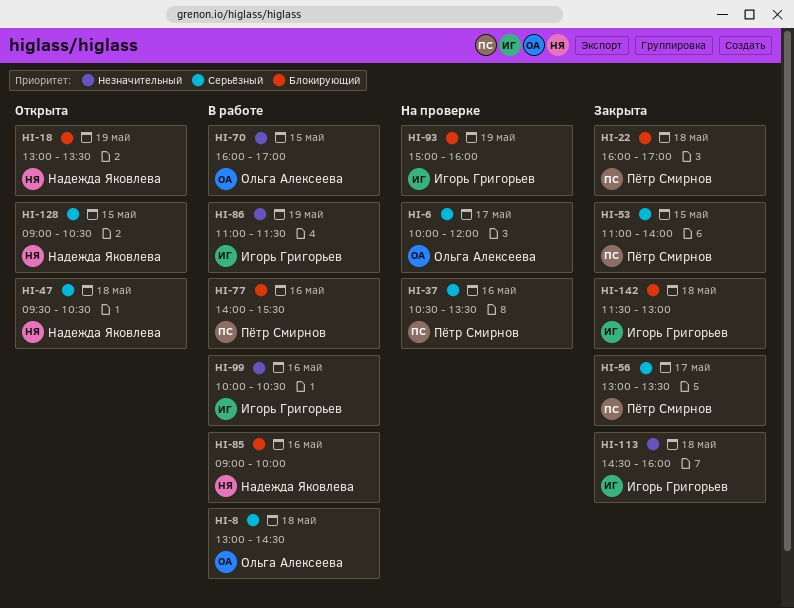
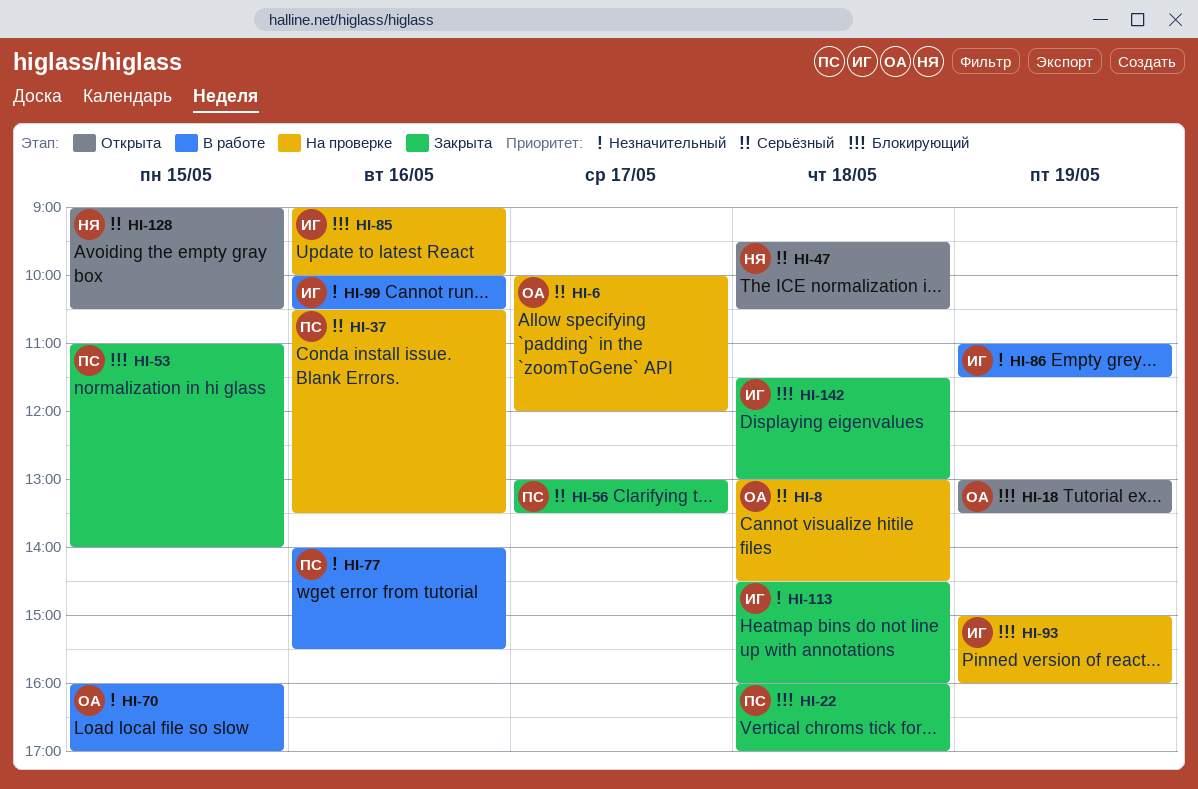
HI-8, status: В работе -> На проверке
HI-18, owner: Надежда Яковлева -> Ольга Алексеева
HI-53, priority: Серьёзный -> Блокирующий
HI-77, priority: Блокирующий -> Незначительный
HI-85, status: В работе -> На проверке
HI-85, owner: Надежда Яковлева -> Игорь Григорьев

